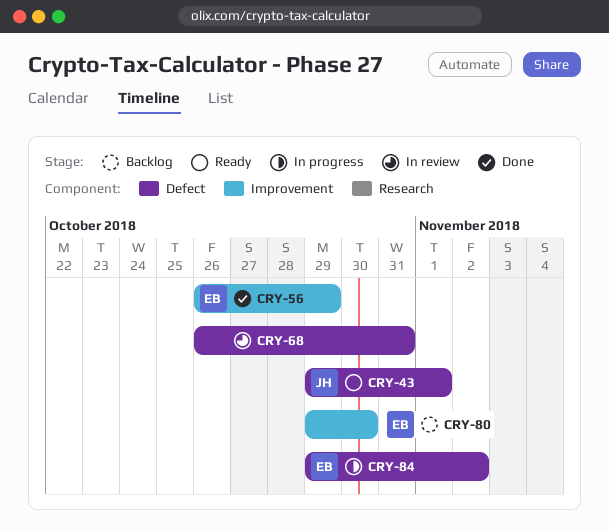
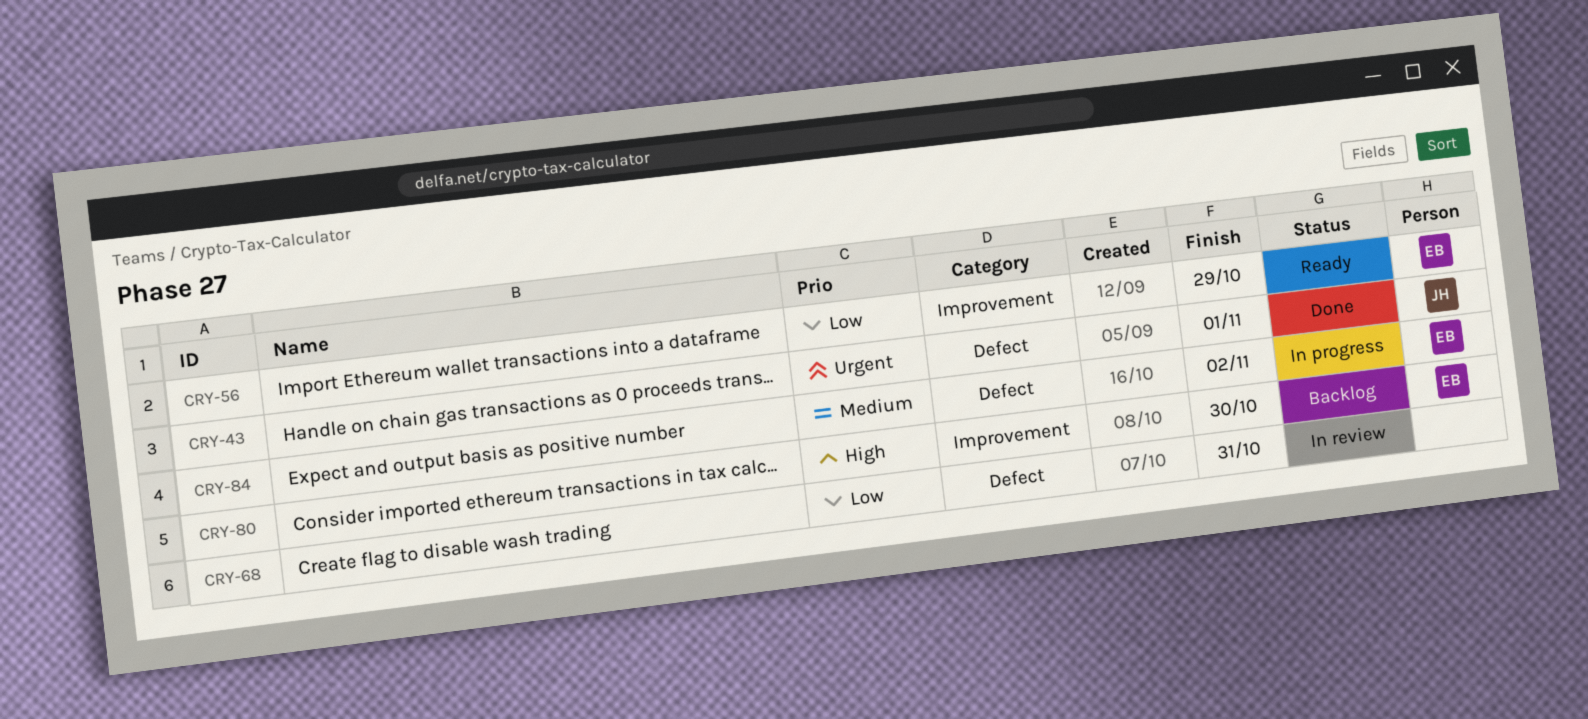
CRY-43, status: Ready -> Done
CRY-56, status: Done -> Ready

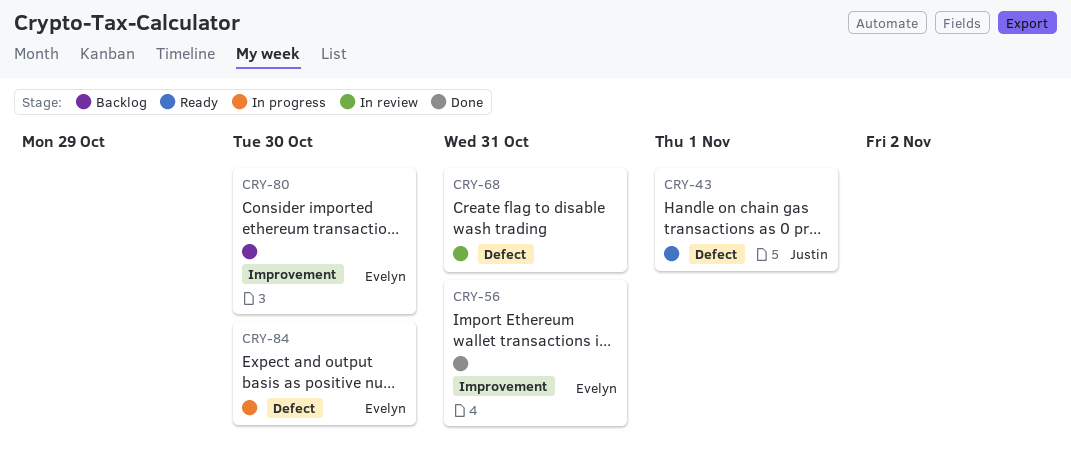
CRY-43, status: Done -> Ready
CRY-56, status: Ready -> Done
CRY-56, due: Oct 29 -> Oct 31
CRY-84, due: Nov 2 -> Oct 30

